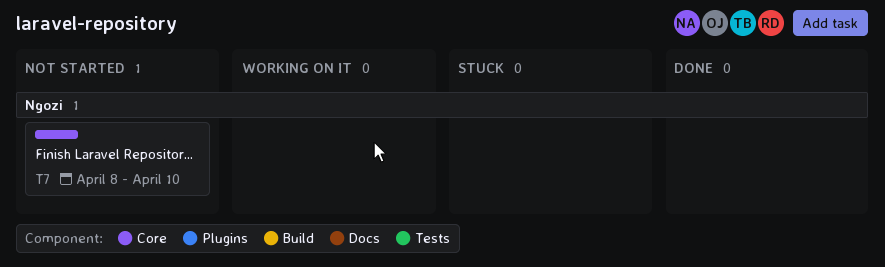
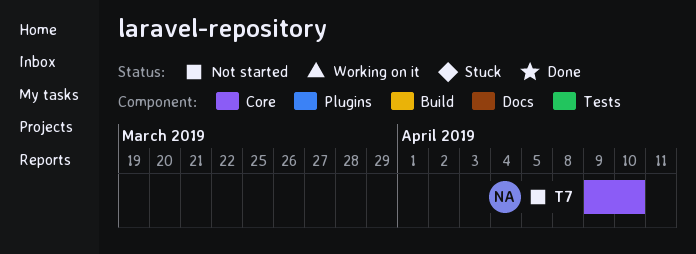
T7, start: Apr 8 -> Apr 9

